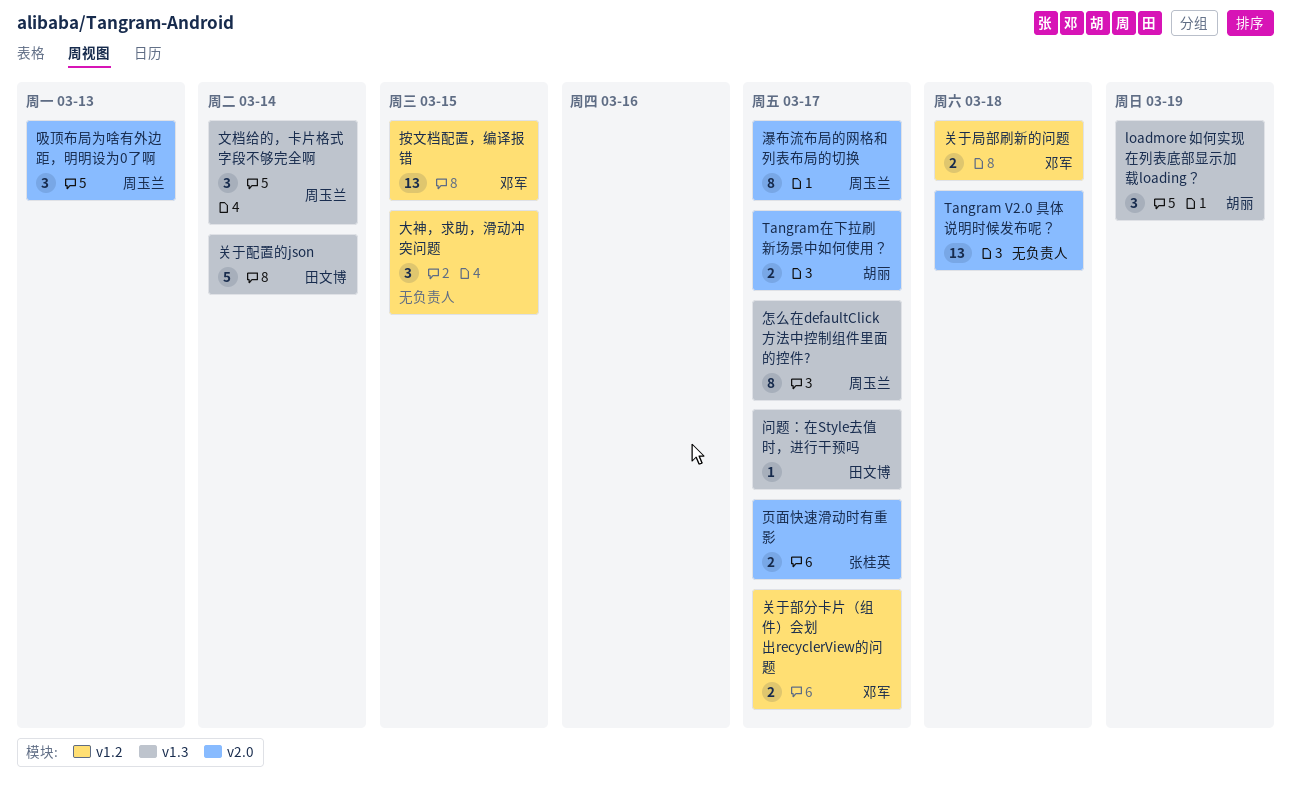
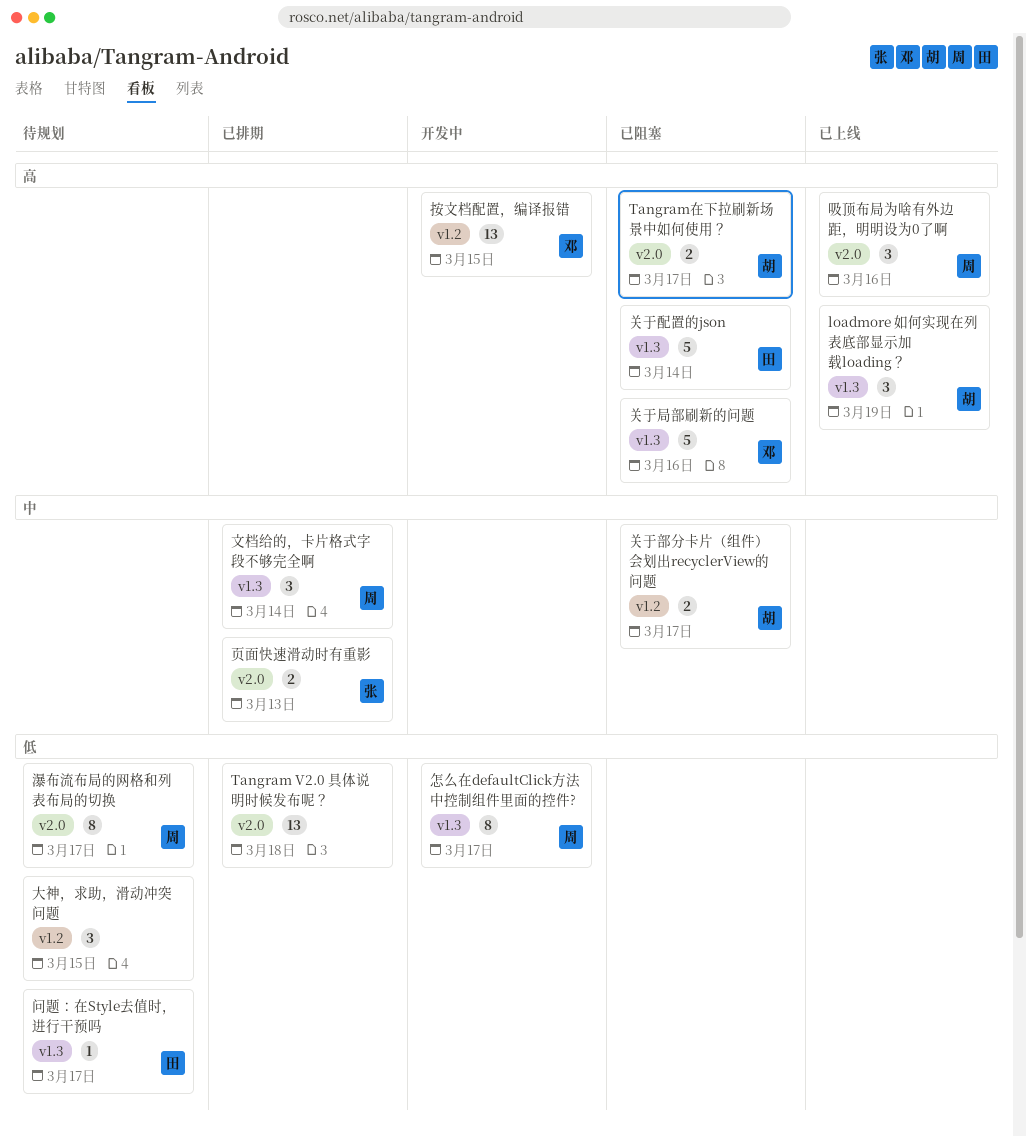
关于局部刷新的问题, label: v1.2 -> v1.3
关于局部刷新的问题, estimate: 2 -> 5
关于局部刷新的问题, due: Mar 18 -> Mar 16
关于部分卡片（组件）会划出recyclerView的问题, owner: 邓军 -> 胡丽
吸顶布局为啥有外边距，明明设为0了啊, due: Mar 13 -> Mar 16
页面快速滑动时有重影, due: Mar 17 -> Mar 13

